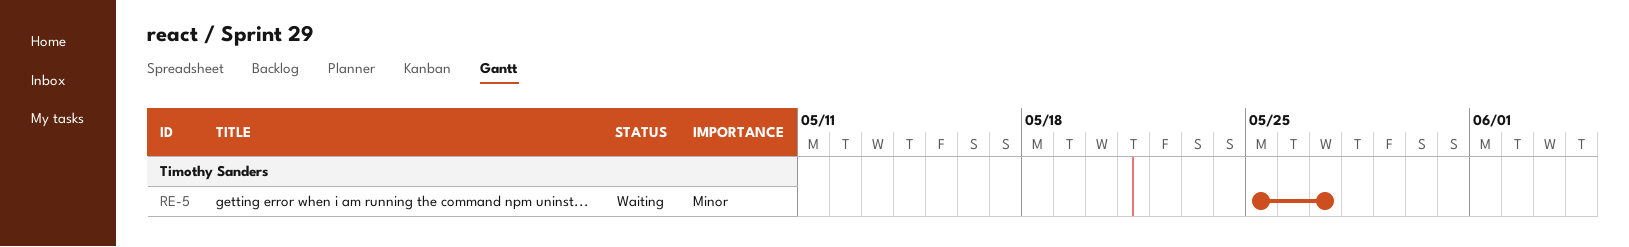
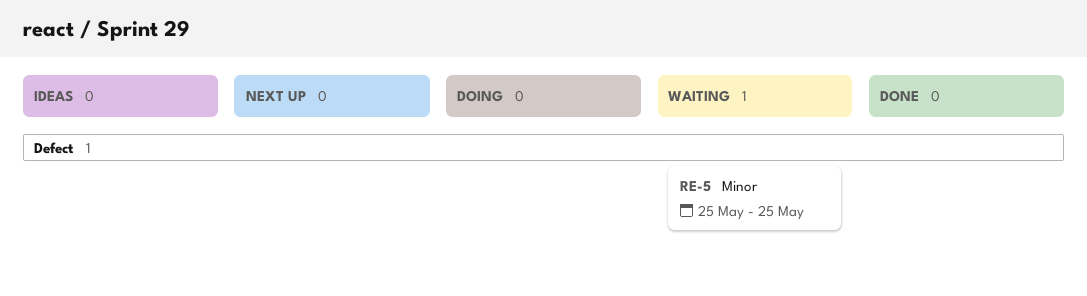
RE-5, due: May 27 -> May 25

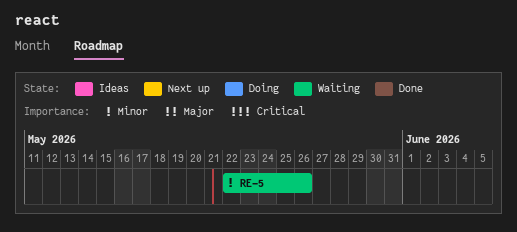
RE-5, start: May 25 -> May 22
RE-5, due: May 25 -> May 26

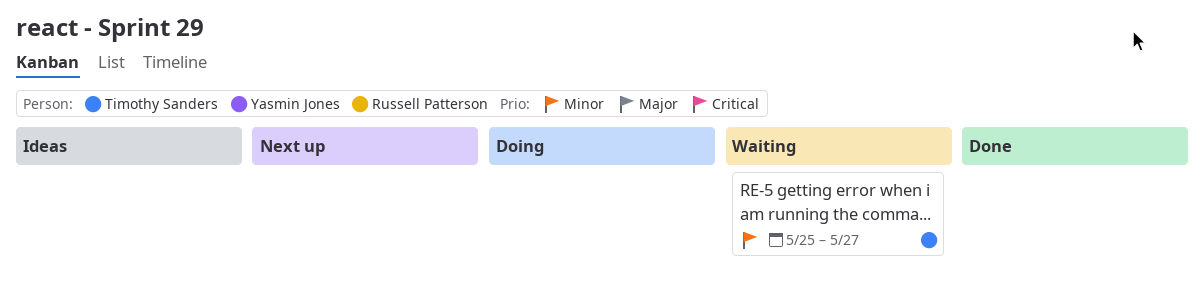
RE-5, start: May 22 -> May 25
RE-5, due: May 26 -> May 27

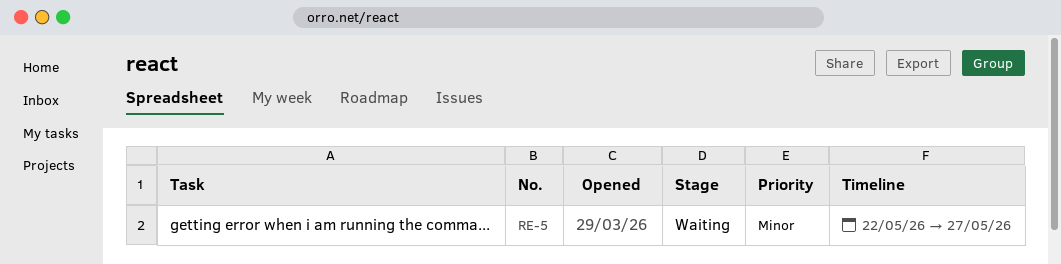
RE-5, start: May 25 -> May 22

